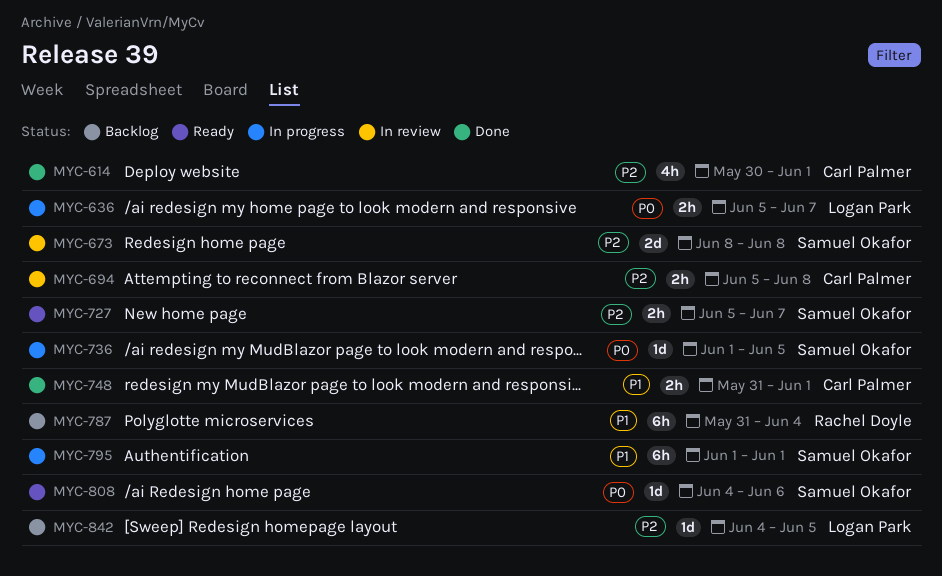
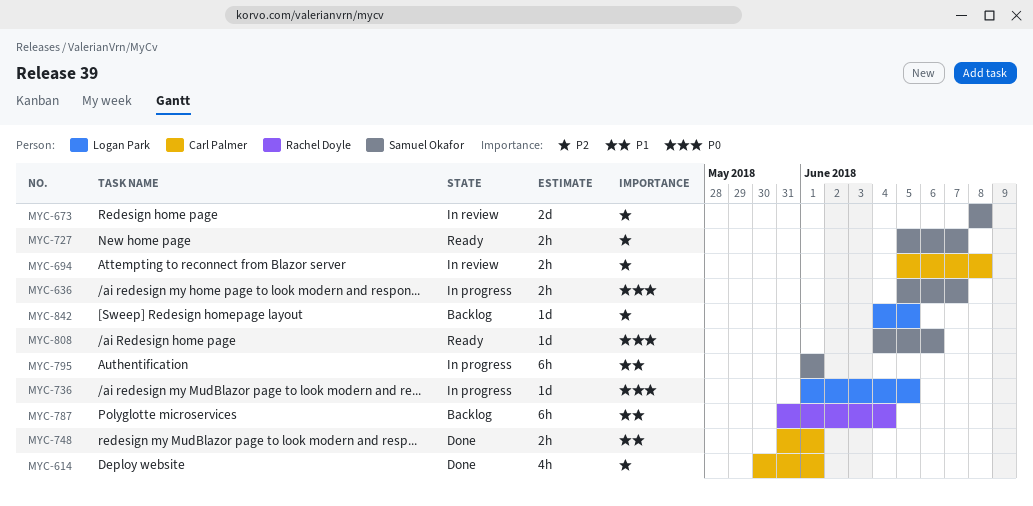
MYC-636, owner: Logan Park -> Samuel Okafor
MYC-736, owner: Samuel Okafor -> Logan Park

